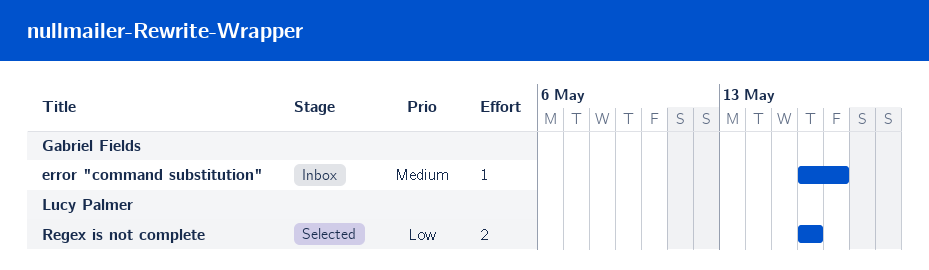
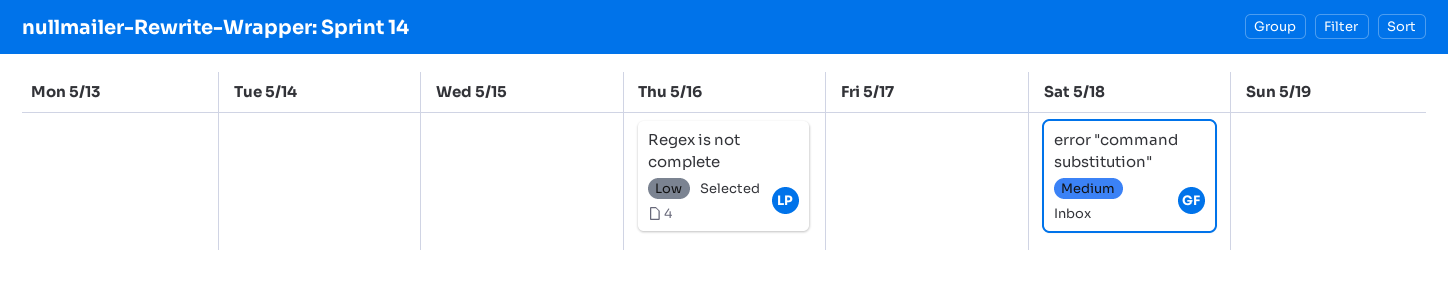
error "command substitution", due: May 17 -> May 18

